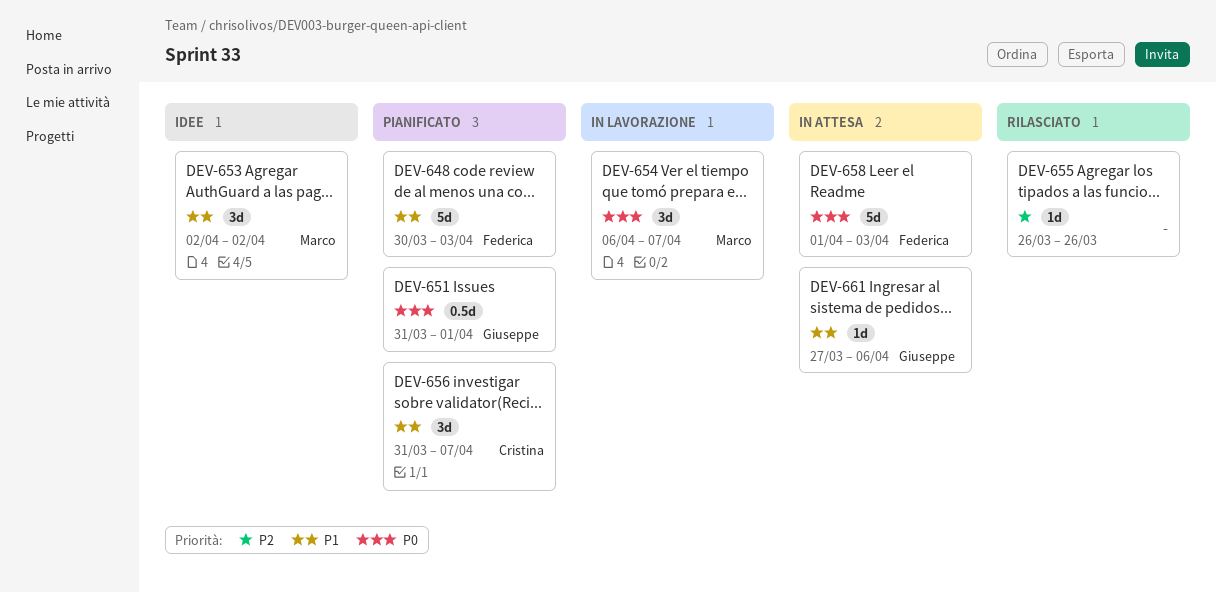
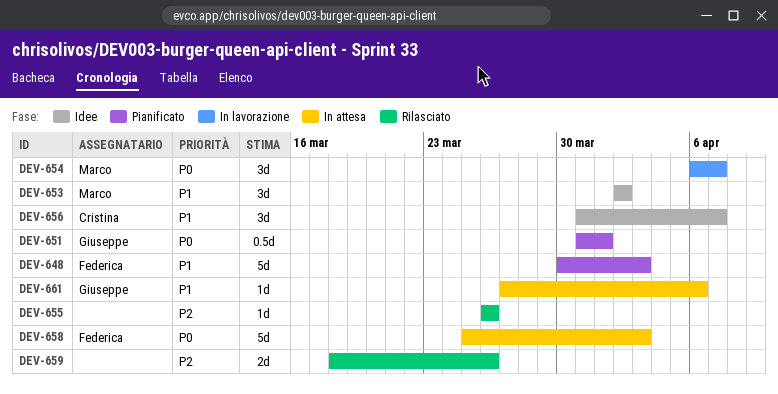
DEV-656, status: Pianificato -> Idee
DEV-658, start: Apr 1 -> Mar 25
DEV-659: none -> present

